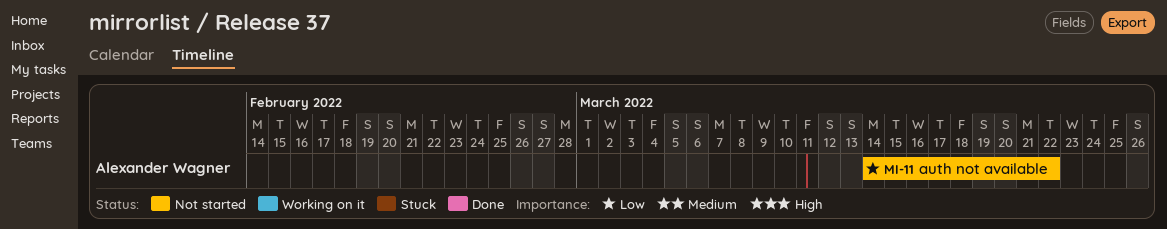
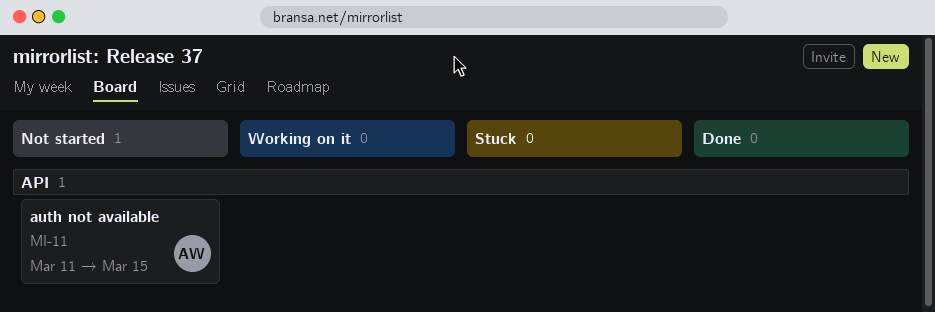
MI-11, start: Mar 14 -> Mar 11
MI-11, due: Mar 22 -> Mar 15

